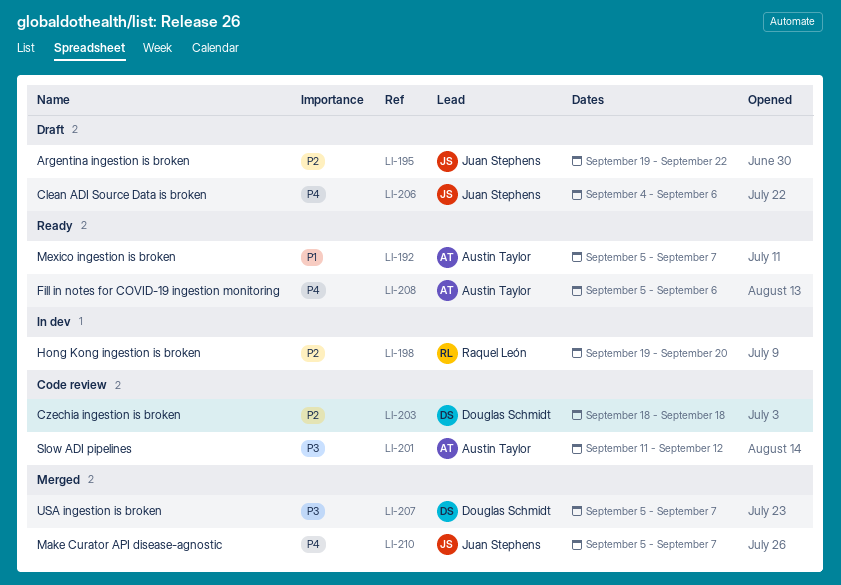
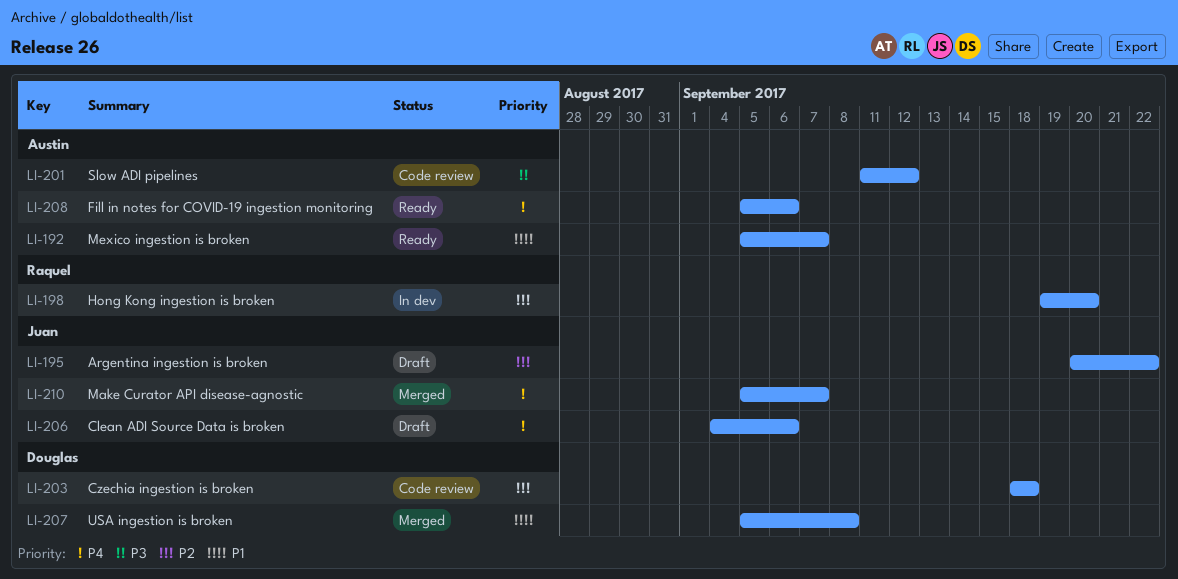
LI-195, start: Sep 19 -> Sep 20
LI-207, priority: P3 -> P1
LI-207, due: Sep 7 -> Sep 8

